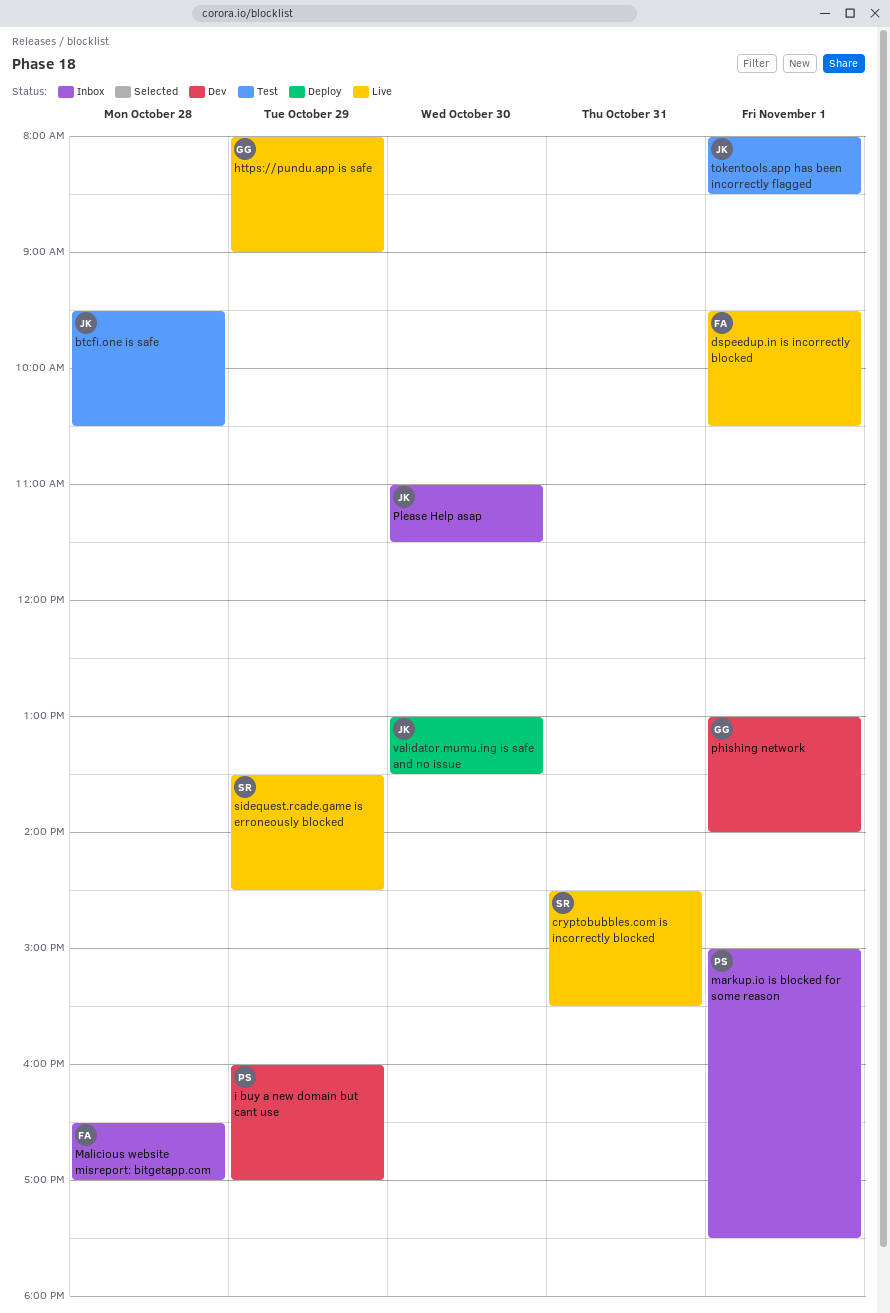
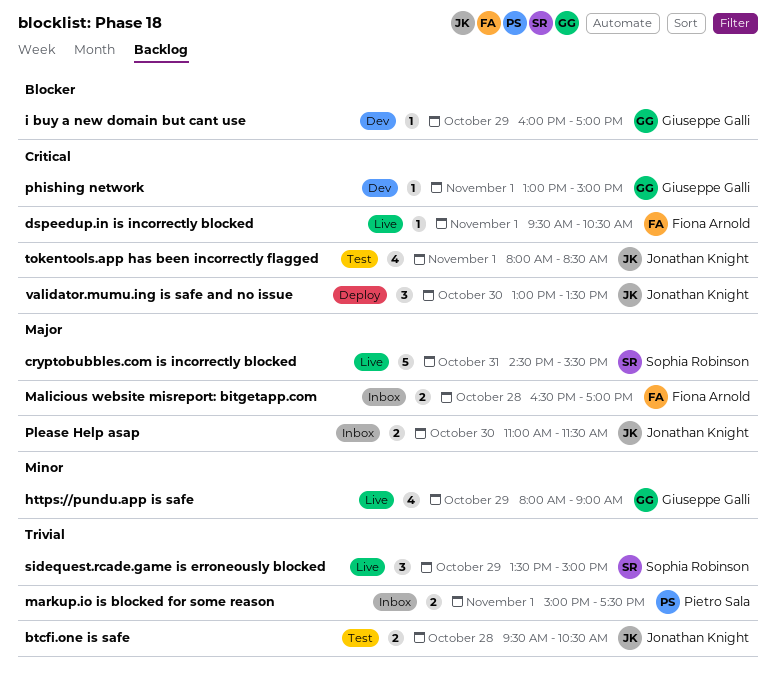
i buy a new domain but cant use, owner: Pietro Sala -> Giuseppe Galli
phishing network, ends: 14:00 -> 15:00
sidequest.rcade.game is erroneously blocked, ends: 14:30 -> 15:00

